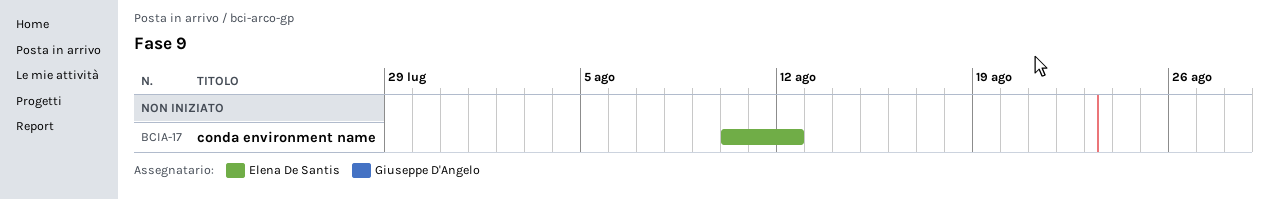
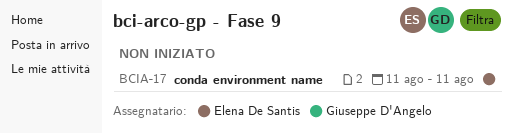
BCIA-17, start: Aug 10 -> Aug 11
BCIA-17, due: Aug 12 -> Aug 11

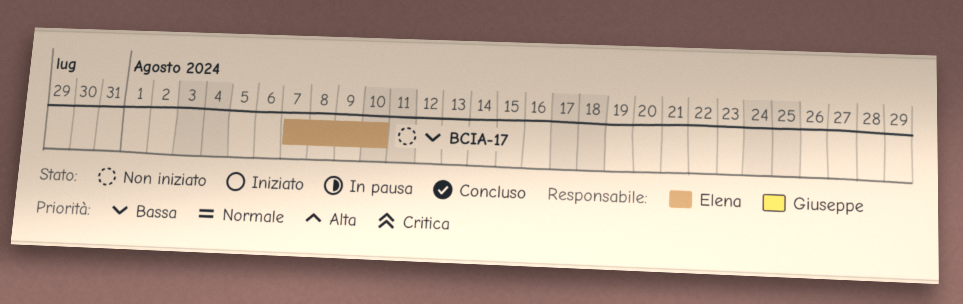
BCIA-17, start: Aug 11 -> Aug 7
BCIA-17, due: Aug 11 -> Aug 10

